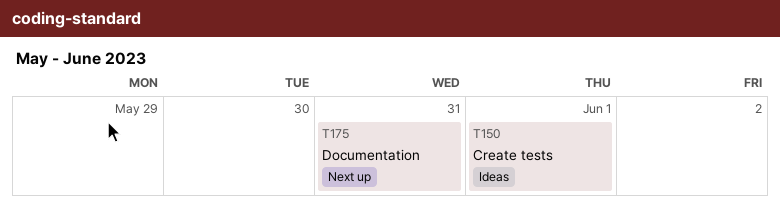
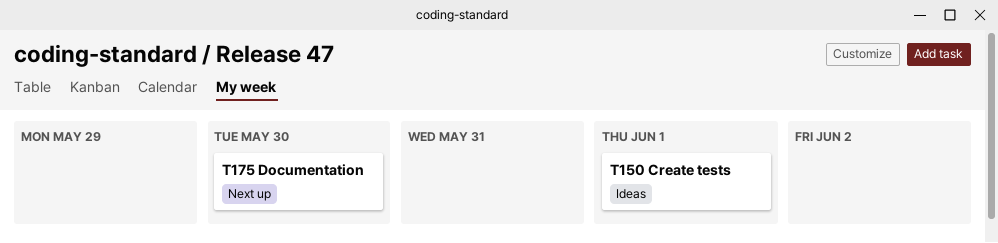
T175, due: May 31 -> May 30

